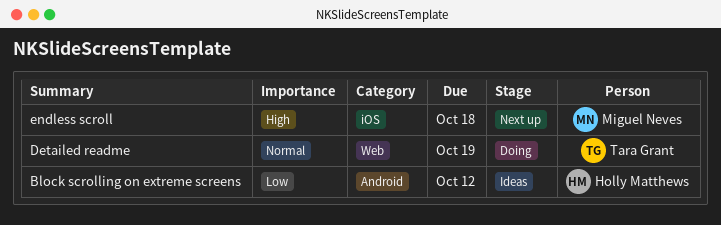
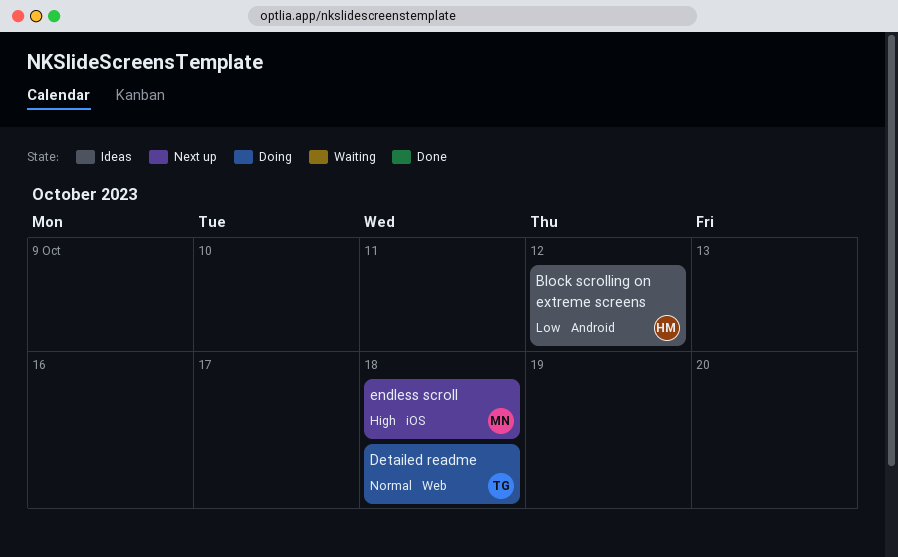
Detailed readme, due: Oct 19 -> Oct 18

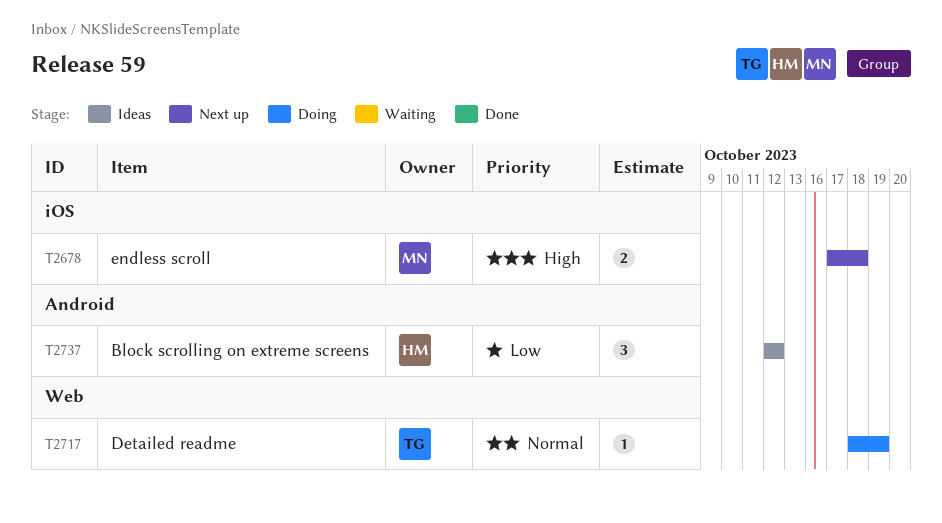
Detailed readme, due: Oct 18 -> Oct 19

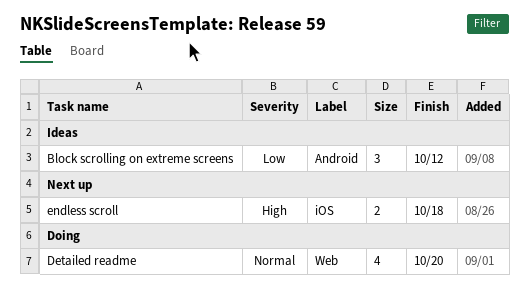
Detailed readme, estimate: 1 -> 4
Detailed readme, due: Oct 19 -> Oct 20

